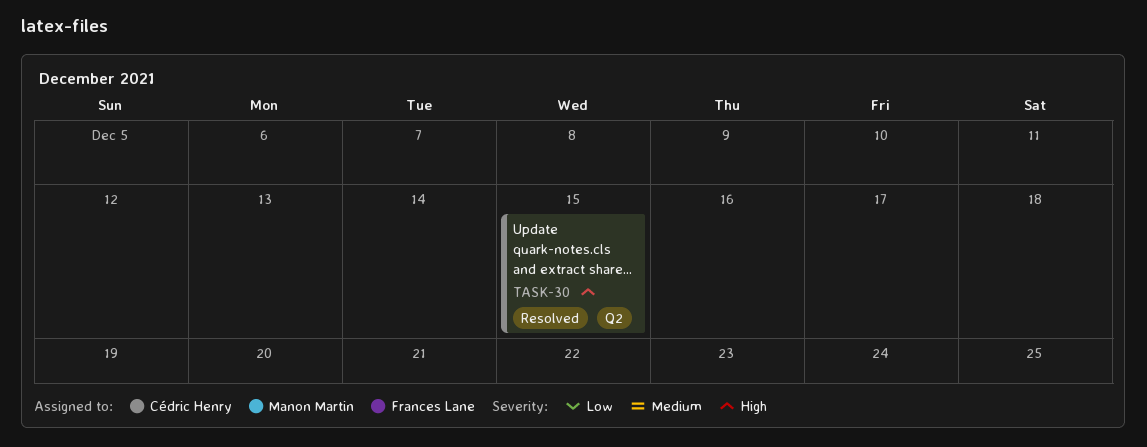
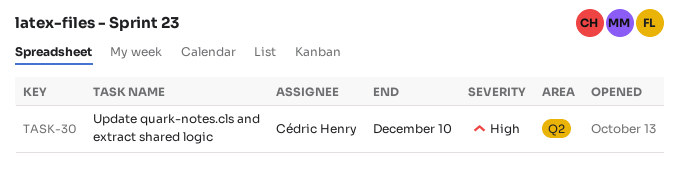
TASK-30, due: Dec 15 -> Dec 10

